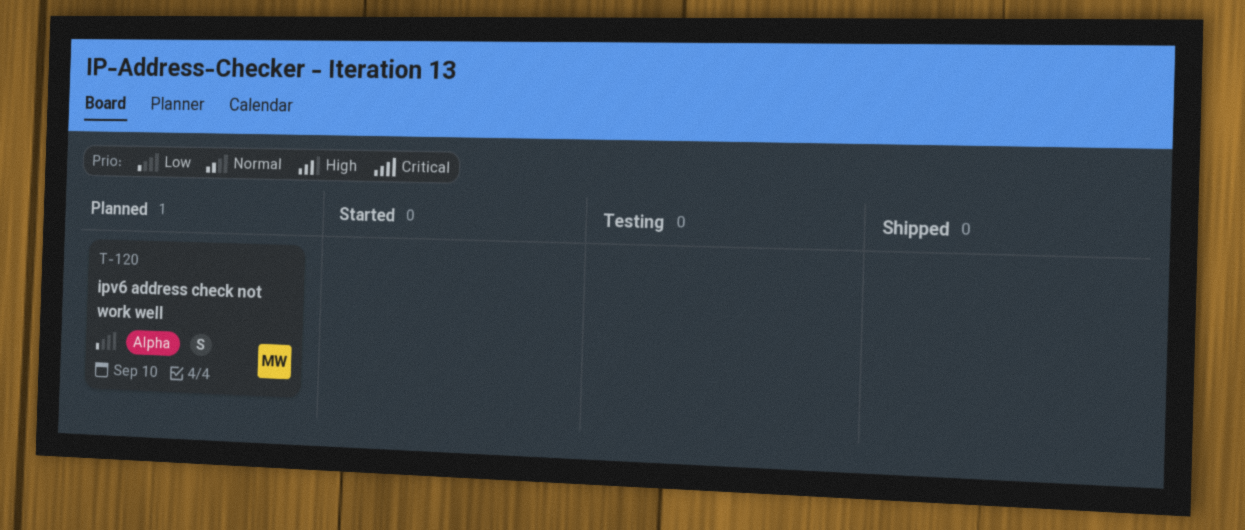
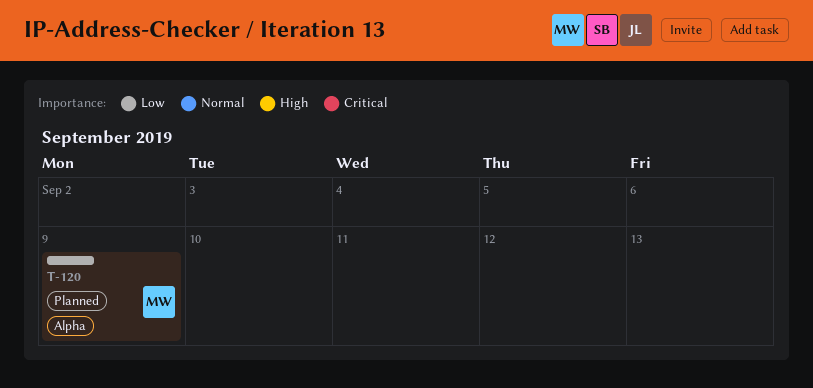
T-120, due: Sep 10 -> Sep 9

